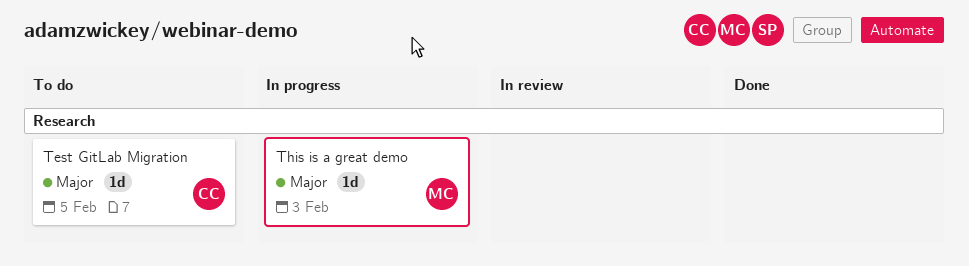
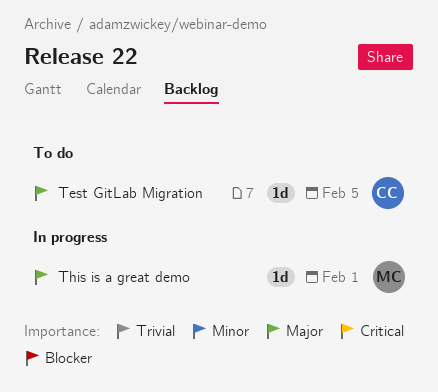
This is a great demo, due: Feb 3 -> Feb 1

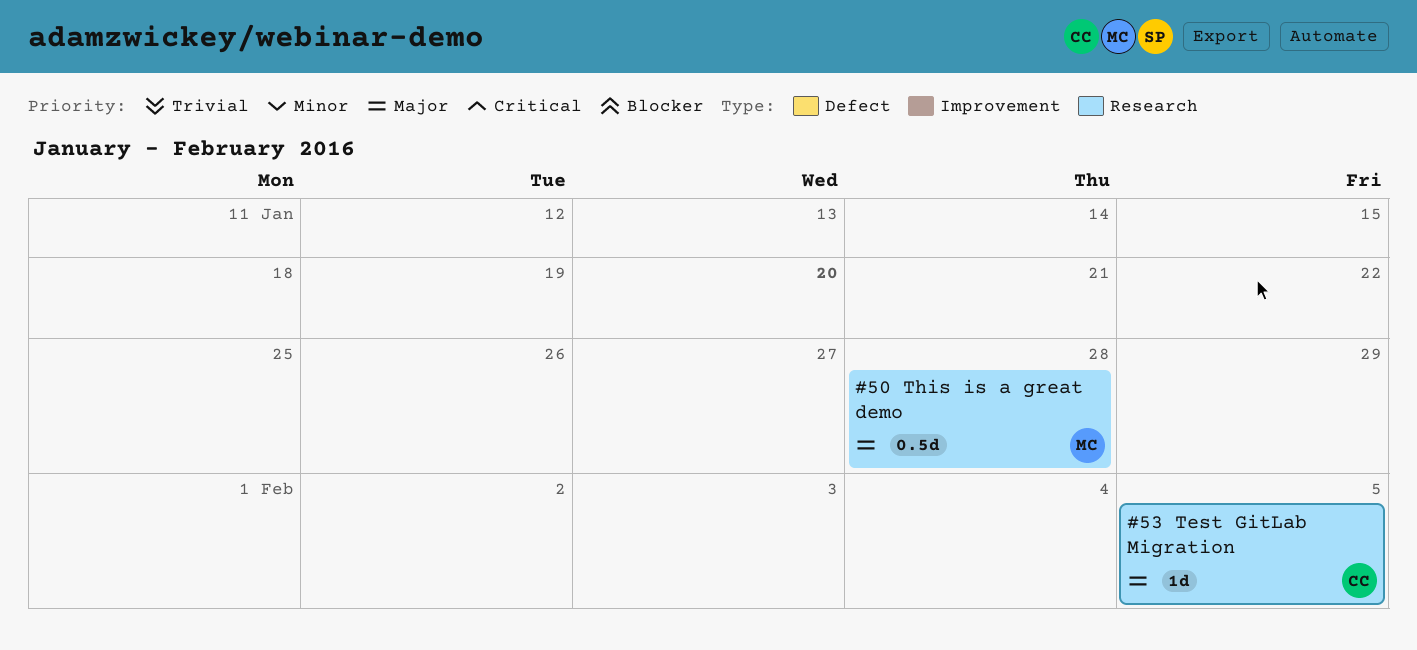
This is a great demo, estimate: 1d -> 0.5d
This is a great demo, due: Feb 1 -> Jan 28

